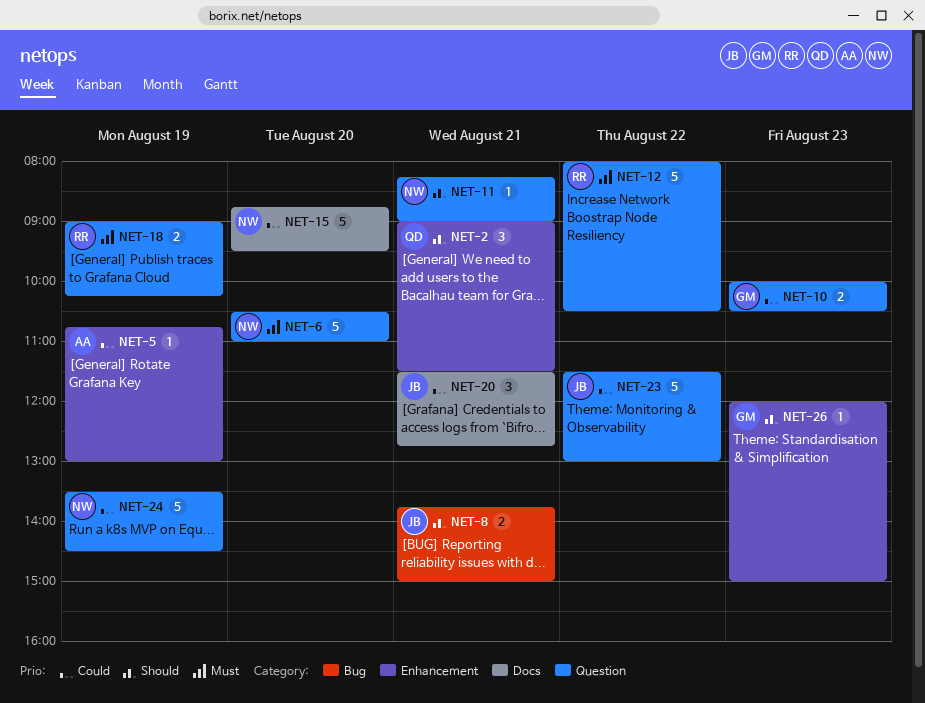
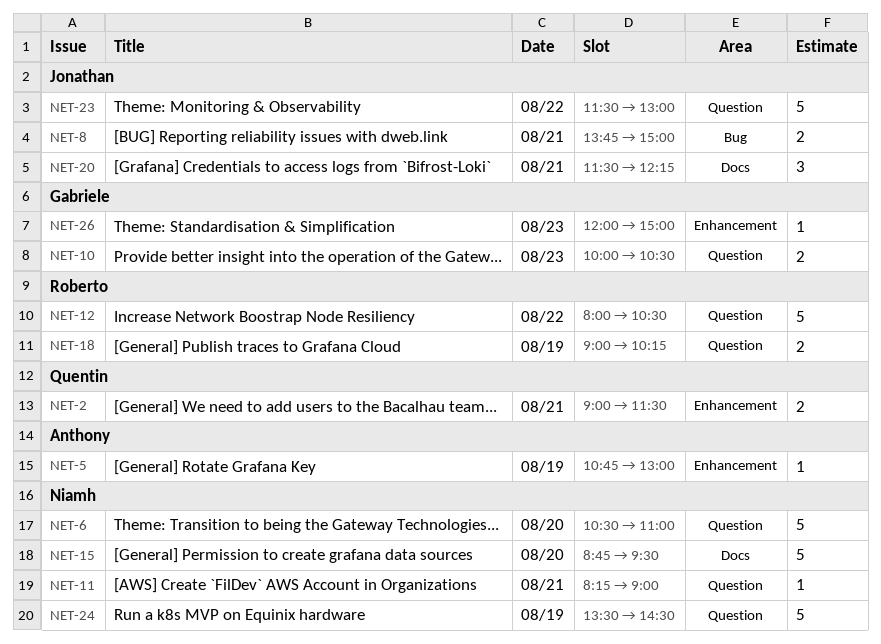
NET-2, estimate: 3 -> 2
NET-20, ends: 12:45 -> 12:15

